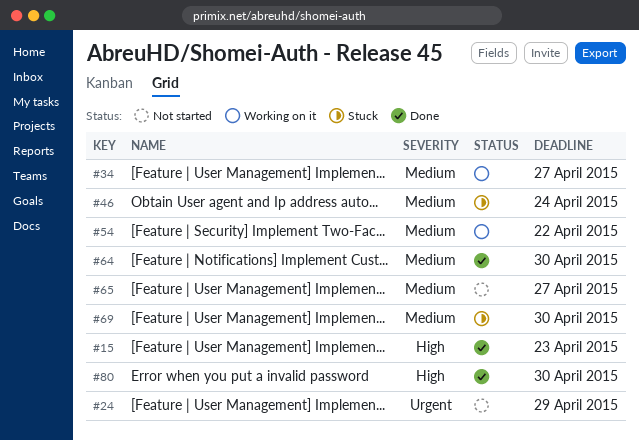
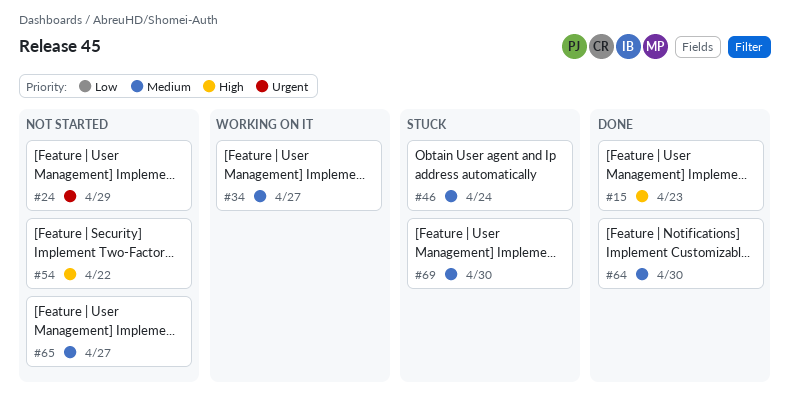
#54, status: Working on it -> Not started
#54, priority: Medium -> High
#80: present -> none

